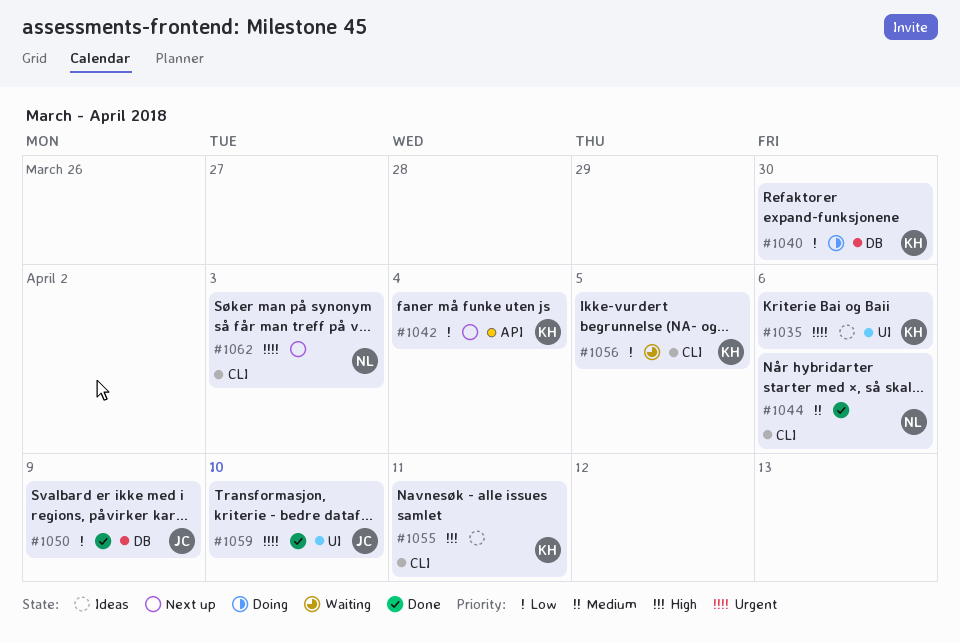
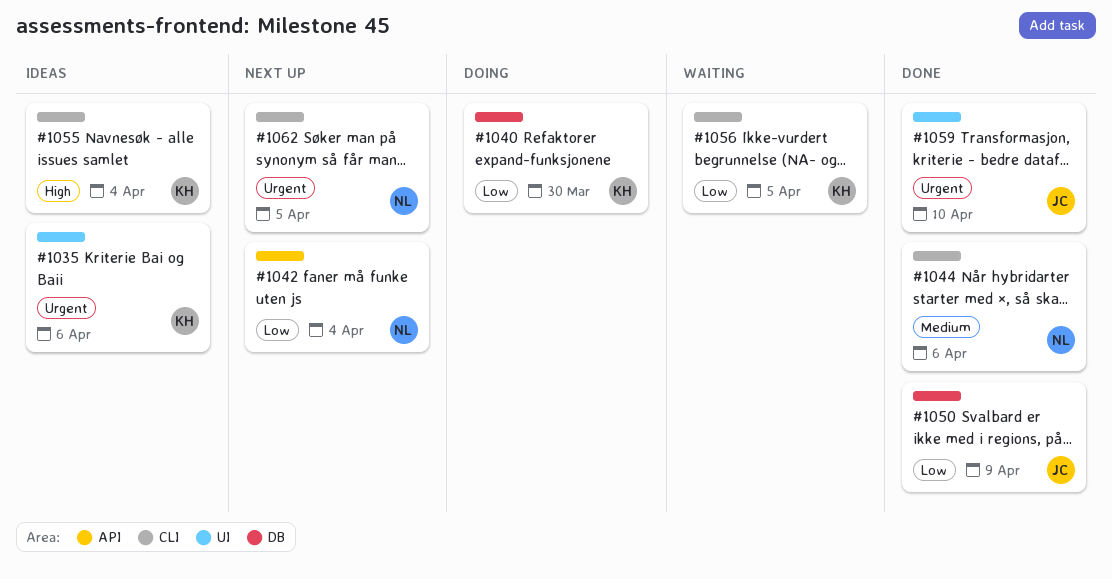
#1042, owner: KH -> NL
#1055, due: Apr 11 -> Apr 4
#1062, due: Apr 3 -> Apr 5

